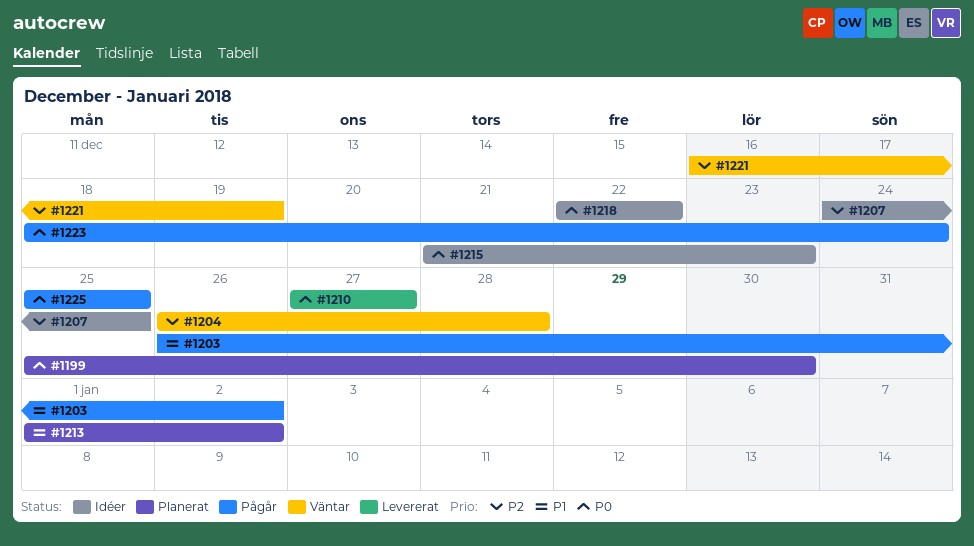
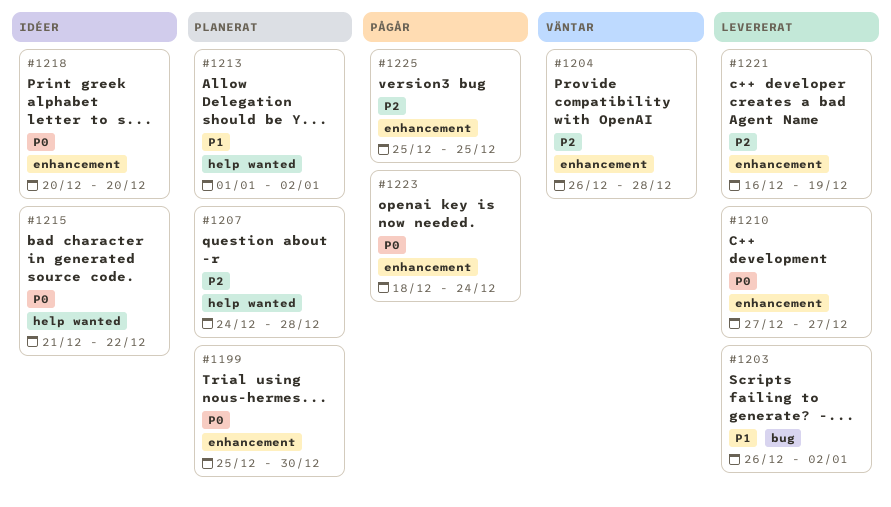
#1203, status: Pågår -> Levererat
#1207, status: Idéer -> Planerat
#1207, due: Dec 25 -> Dec 28
#1215, due: Dec 23 -> Dec 22
#1218, start: Dec 22 -> Dec 20
#1218, due: Dec 22 -> Dec 20
#1221, status: Väntar -> Levererat
#1225, priority: P0 -> P2

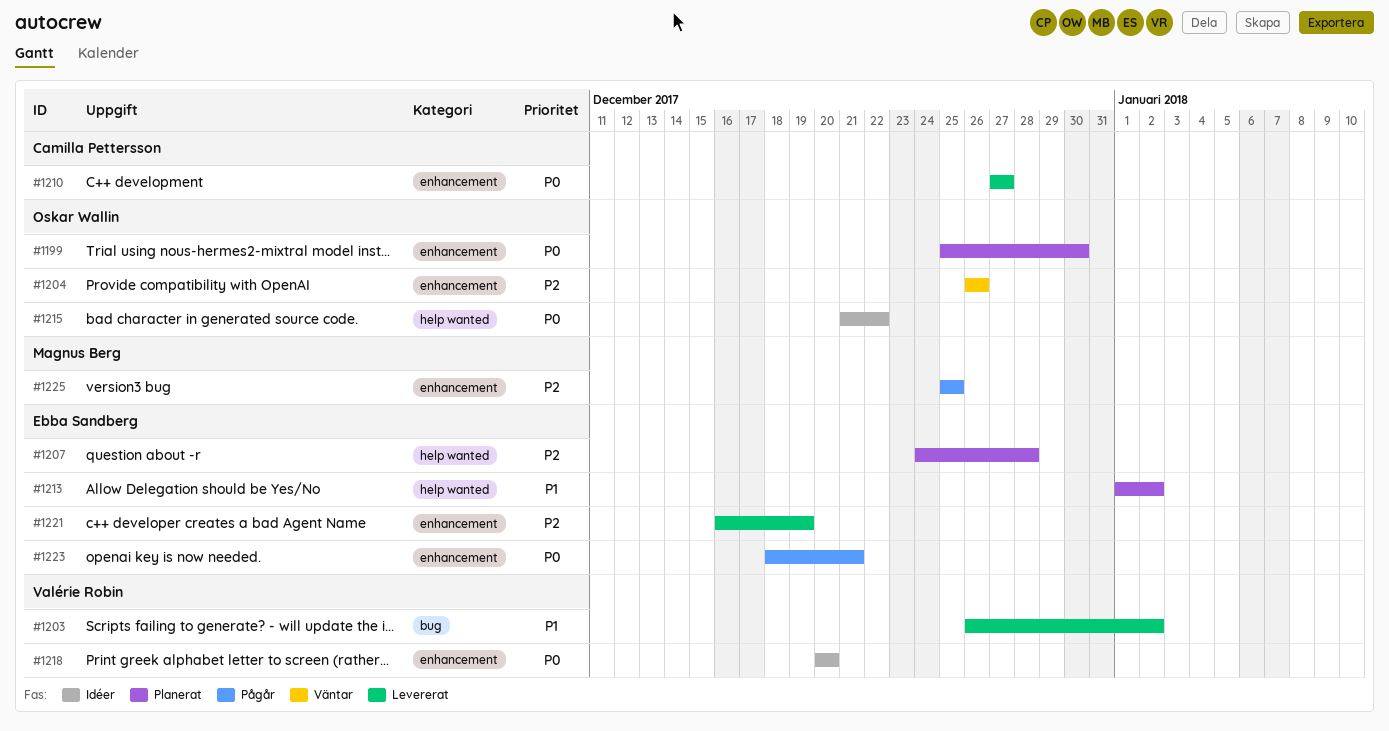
#1204, due: Dec 28 -> Dec 26
#1223, due: Dec 24 -> Dec 21

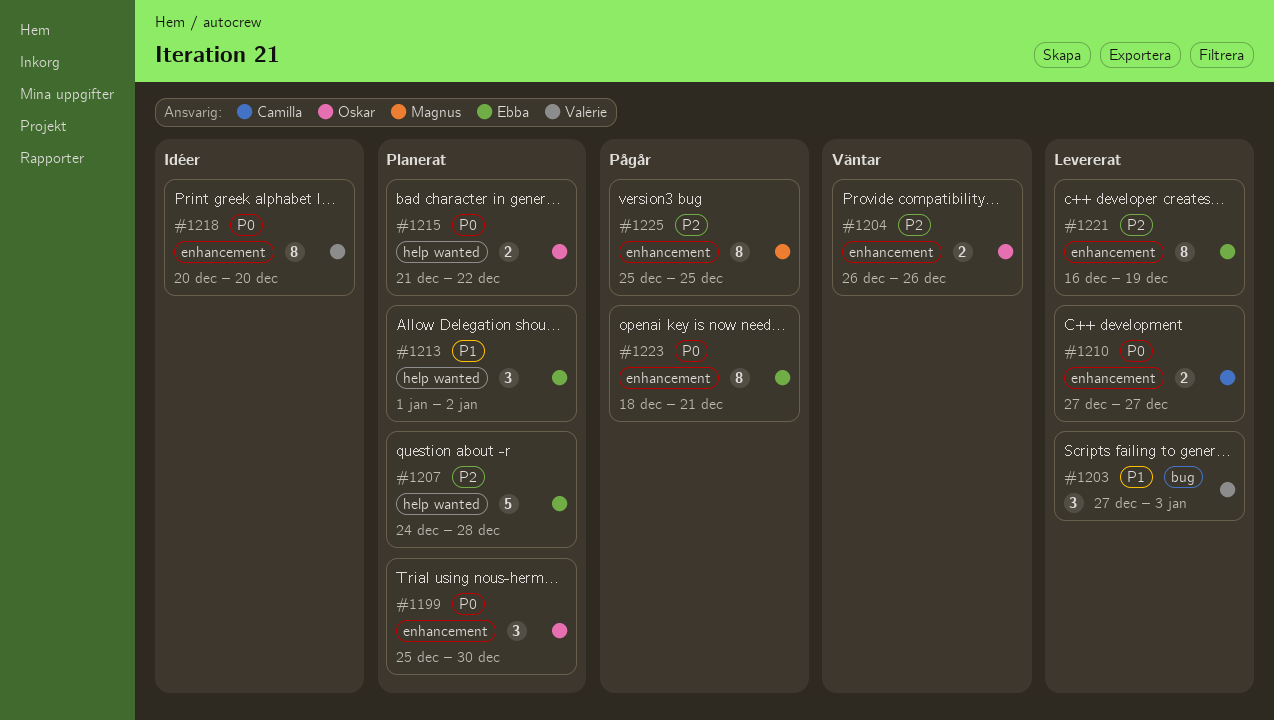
#1203, start: Dec 26 -> Dec 27
#1203, due: Jan 2 -> Jan 3
#1215, status: Idéer -> Planerat

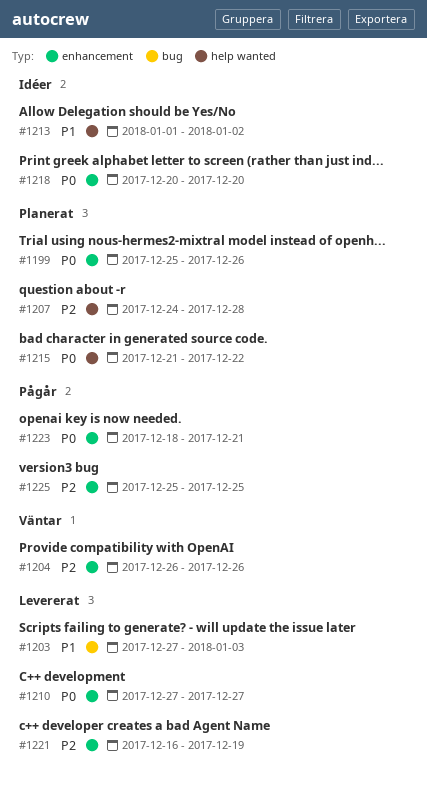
#1199, due: Dec 30 -> Dec 26
#1213, status: Planerat -> Idéer

